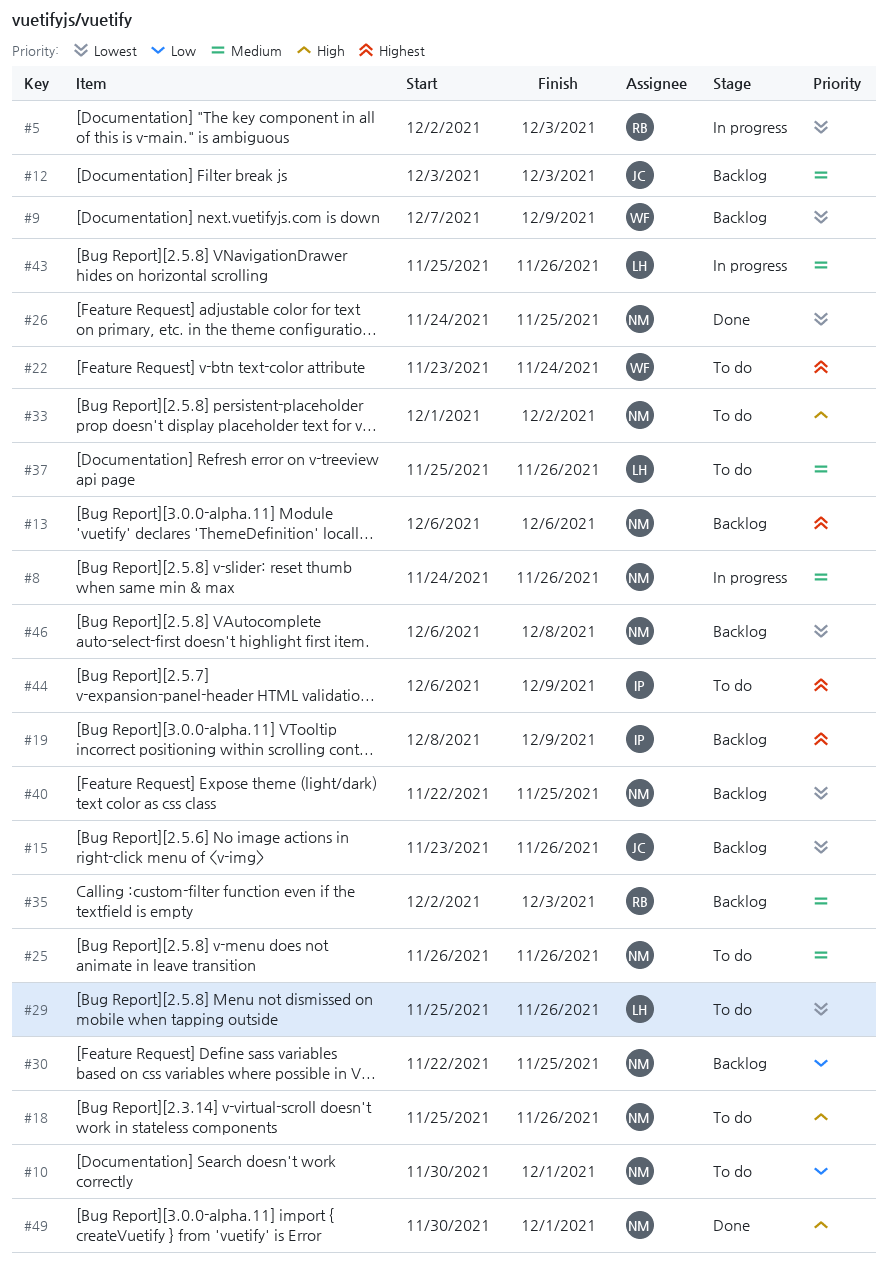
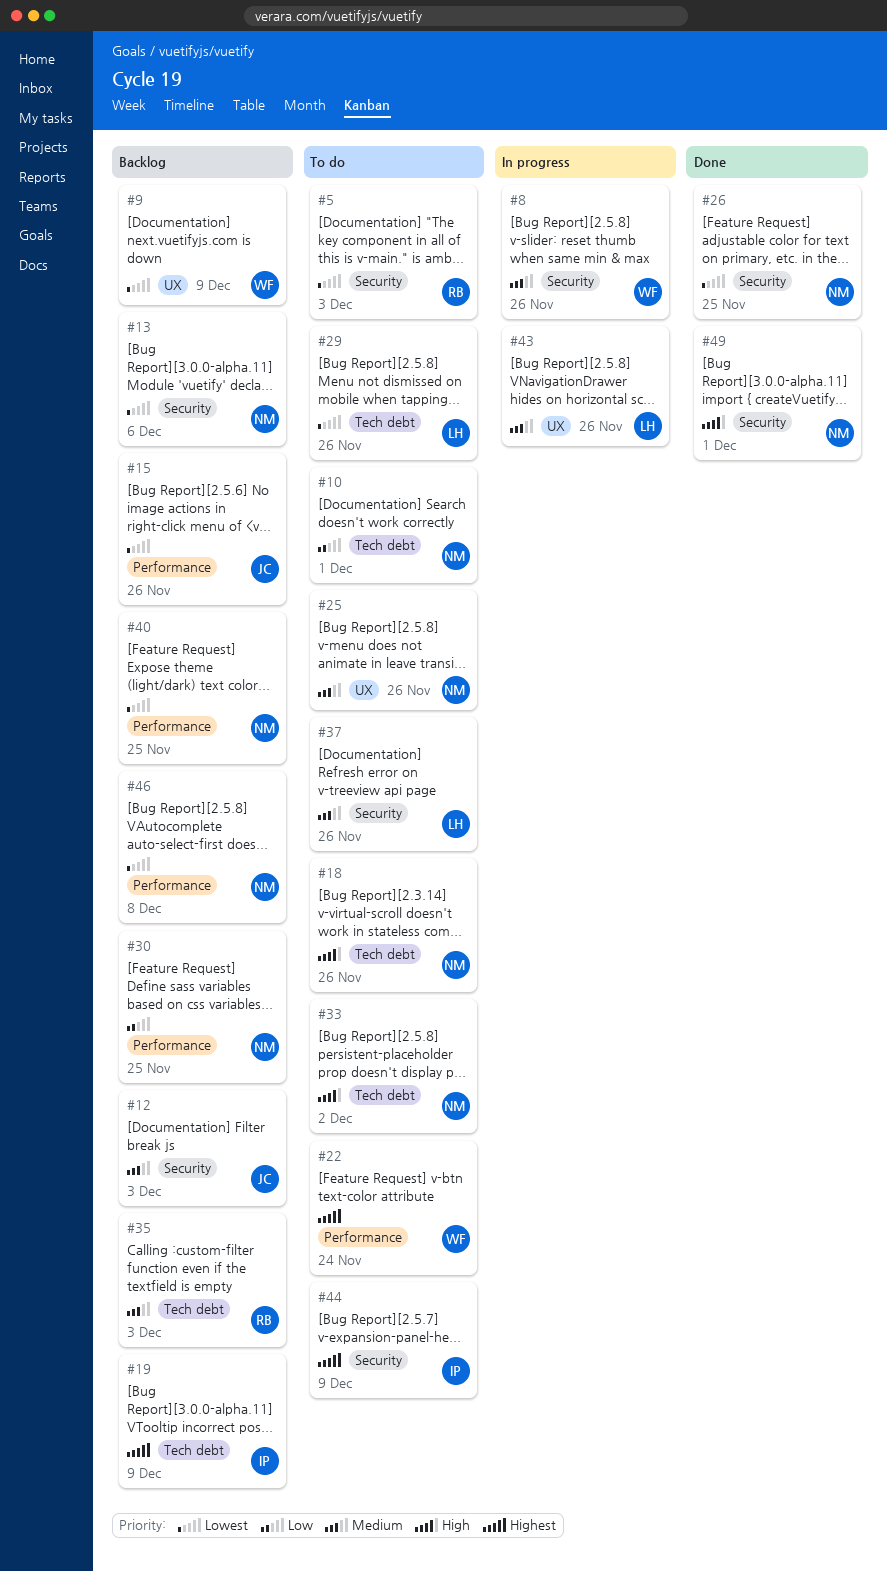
#5, status: In progress -> To do
#8, owner: NM -> WF
#13, priority: Highest -> Lowest

